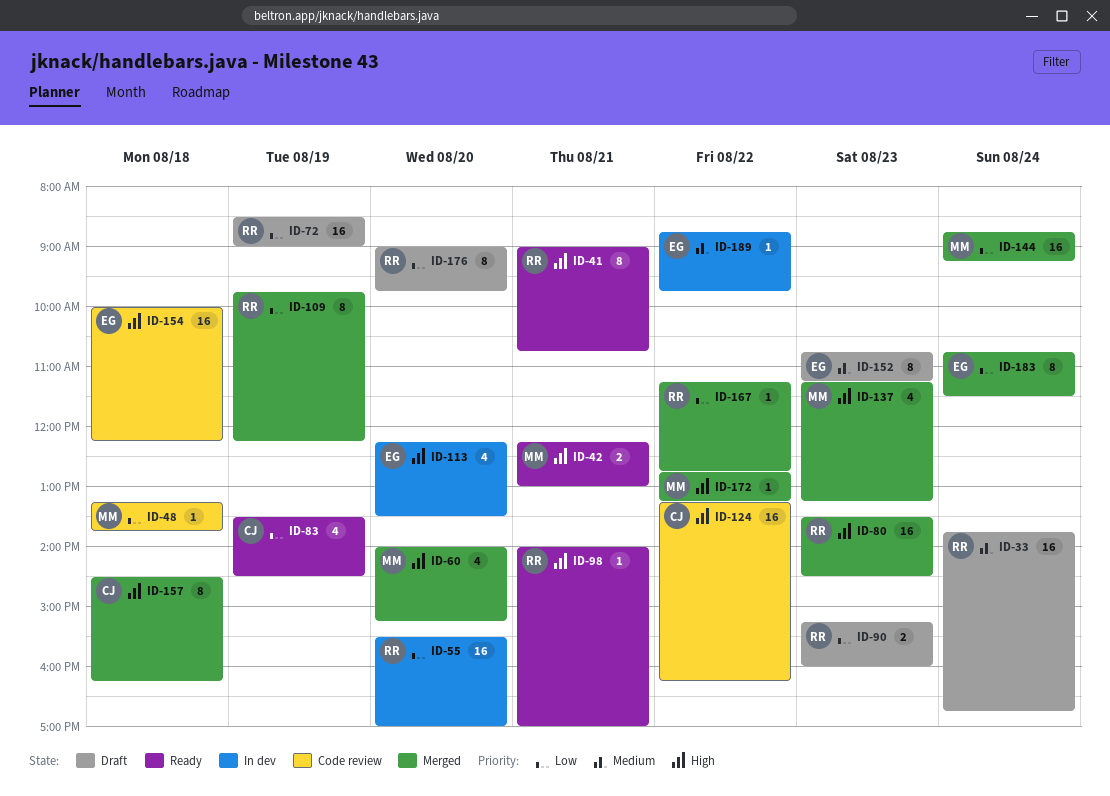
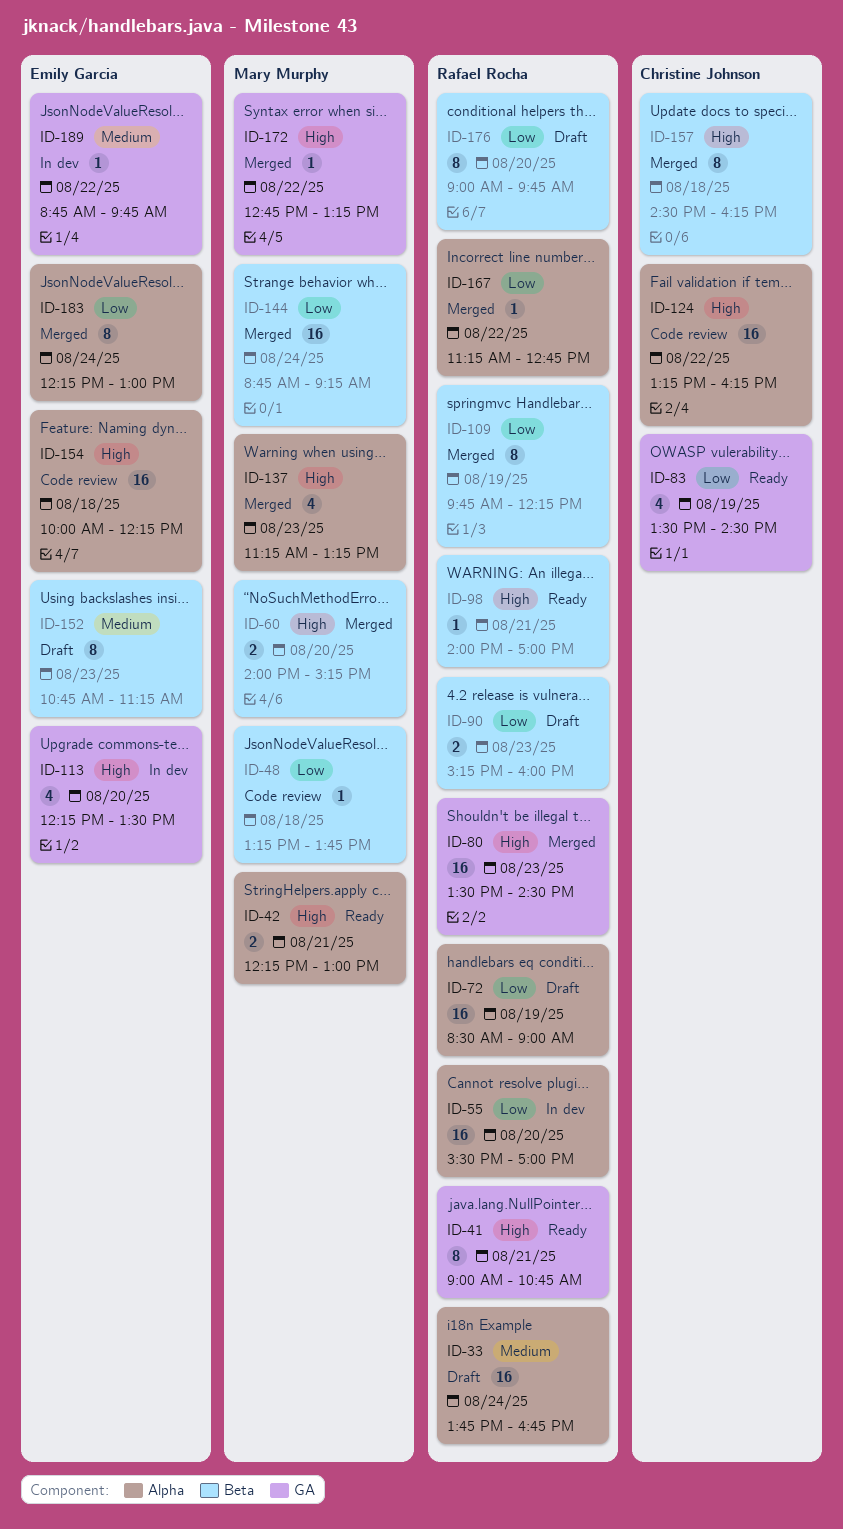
ID-60, estimate: 4 -> 2
ID-183, begins: 10:45 -> 12:15
ID-183, ends: 11:30 -> 13:00

